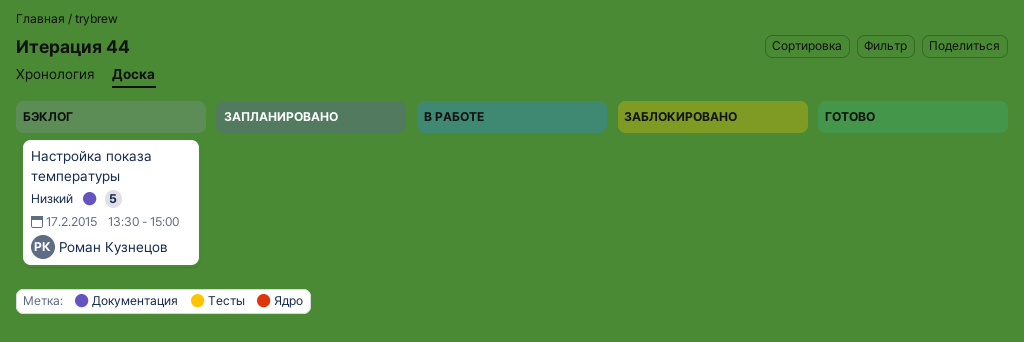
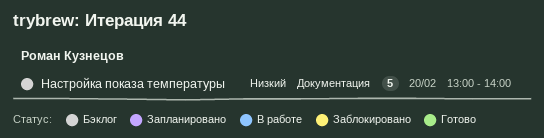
Настройка показа температуры, day: Feb 17 -> Feb 20
Настройка показа температуры, begins: 13:30 -> 13:00
Настройка показа температуры, ends: 15:00 -> 14:00

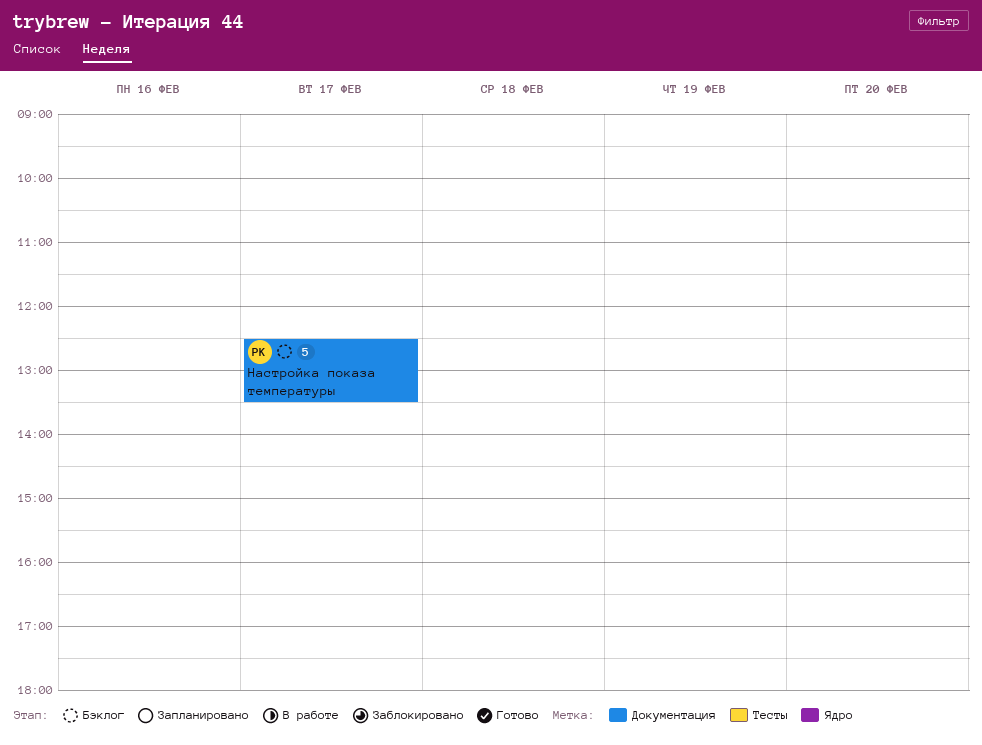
Настройка показа температуры, day: Feb 20 -> Feb 17
Настройка показа температуры, begins: 13:00 -> 12:30
Настройка показа температуры, ends: 14:00 -> 13:30

